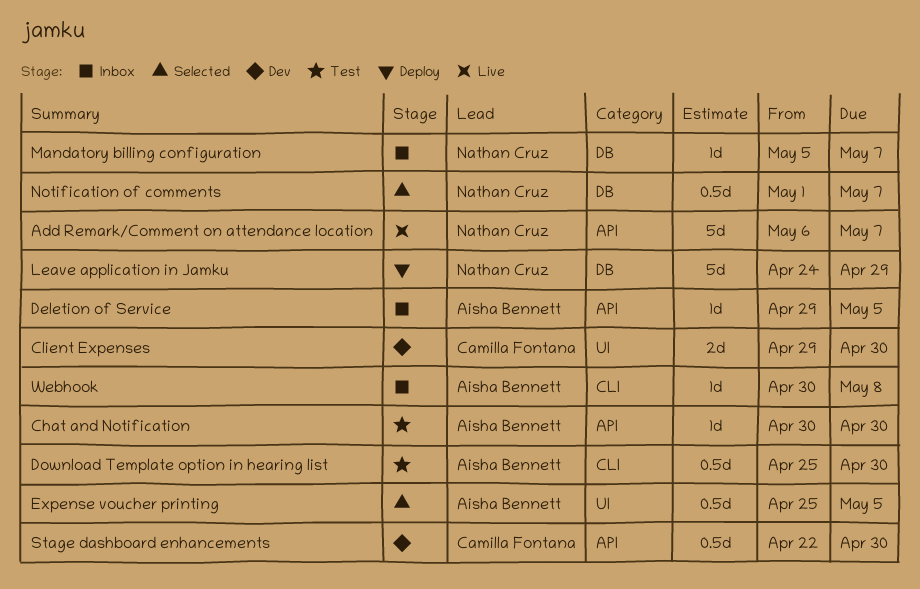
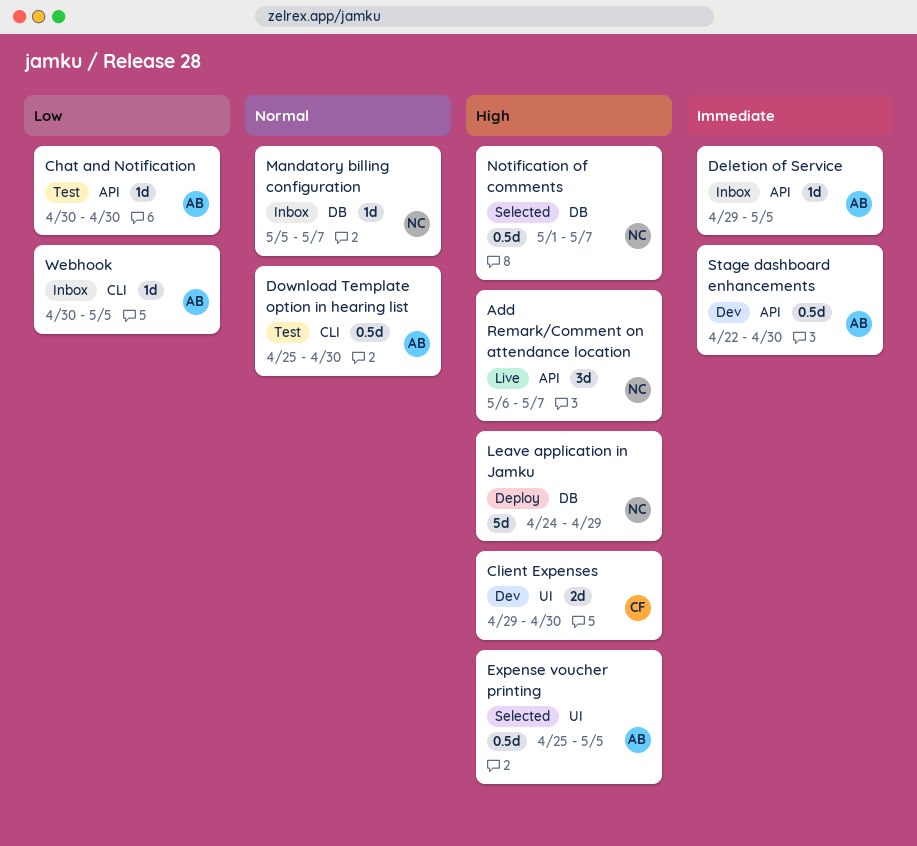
Add Remark/Comment on attendance location, estimate: 5d -> 3d
Stage dashboard enhancements, owner: Camilla Fontana -> Aisha Bennett
Webhook, due: May 8 -> May 5

